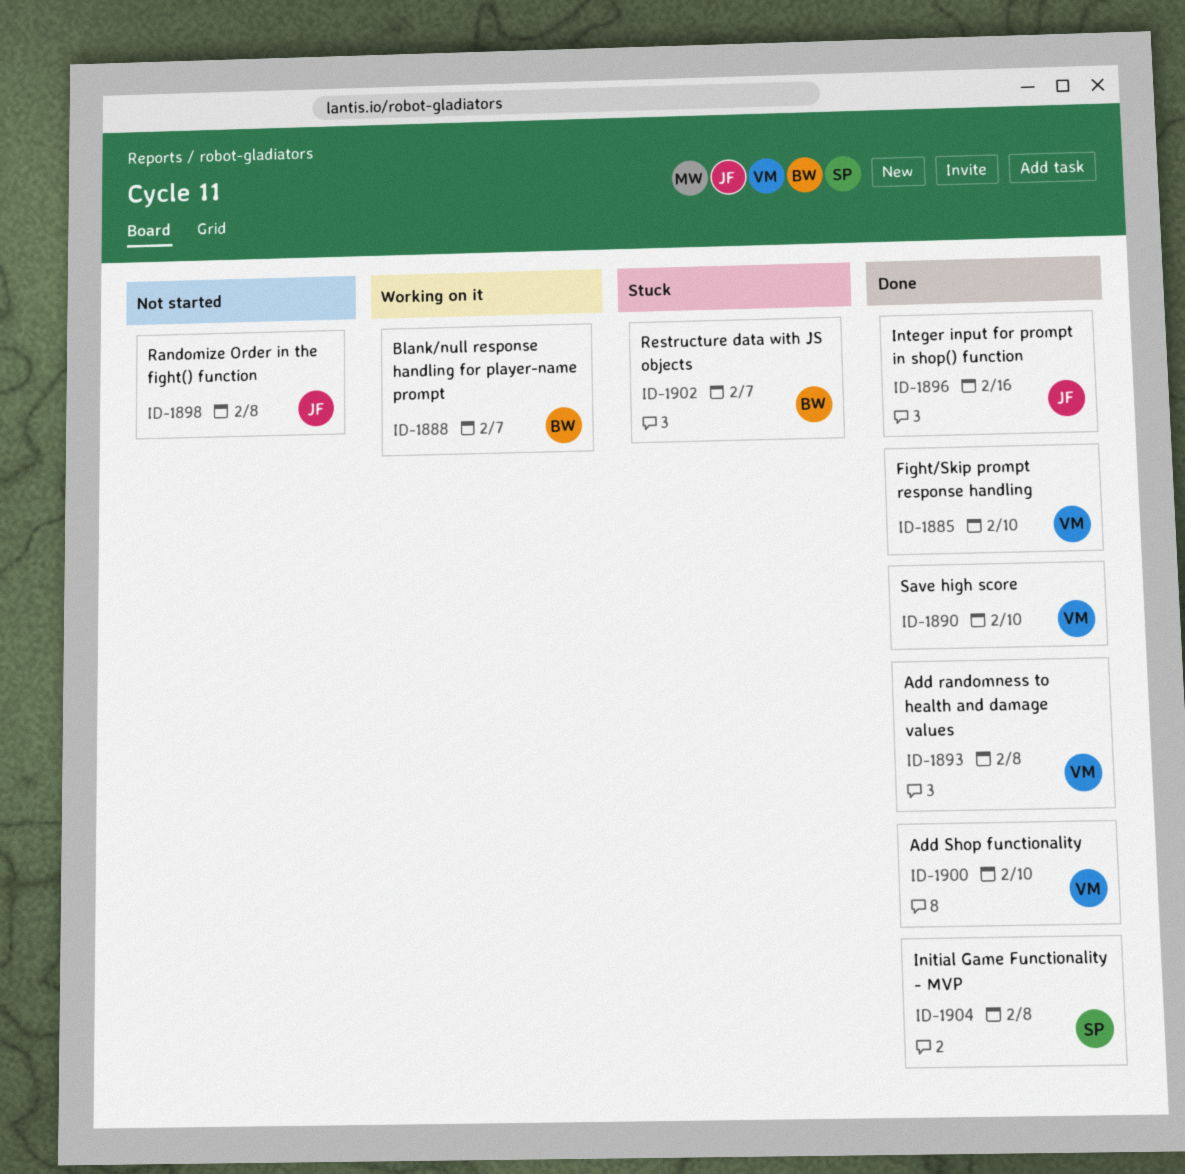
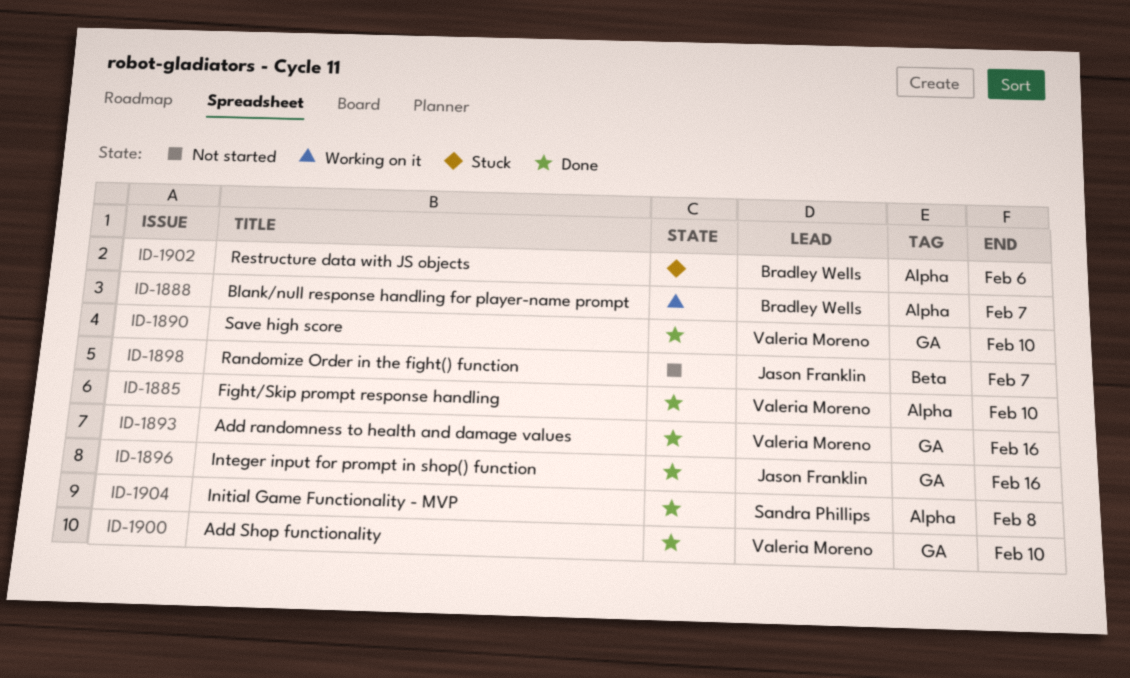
ID-1893, due: Feb 8 -> Feb 16
ID-1898, due: Feb 8 -> Feb 7
ID-1902, due: Feb 7 -> Feb 6

